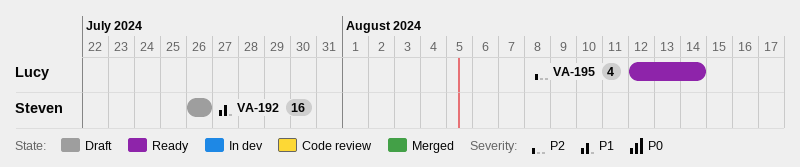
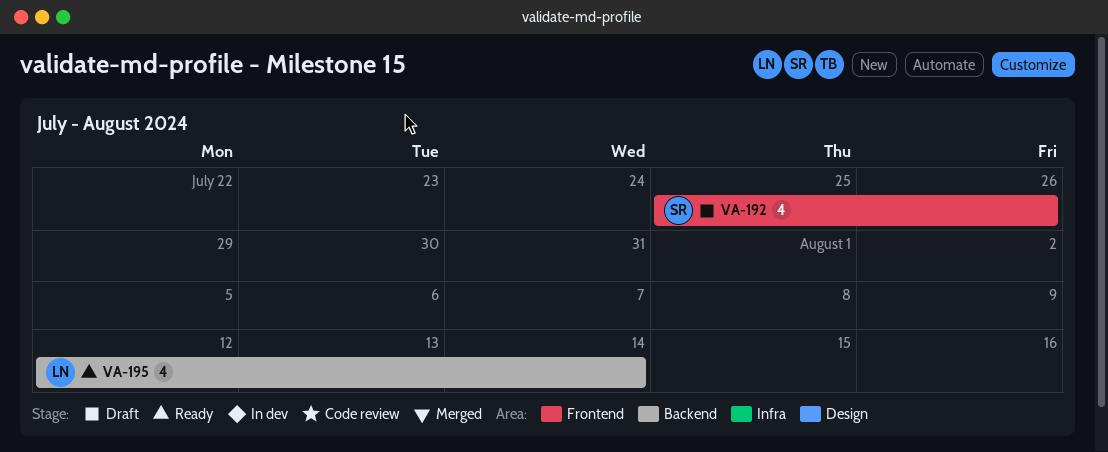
VA-192, estimate: 16 -> 4
VA-192, start: Jul 26 -> Jul 25

